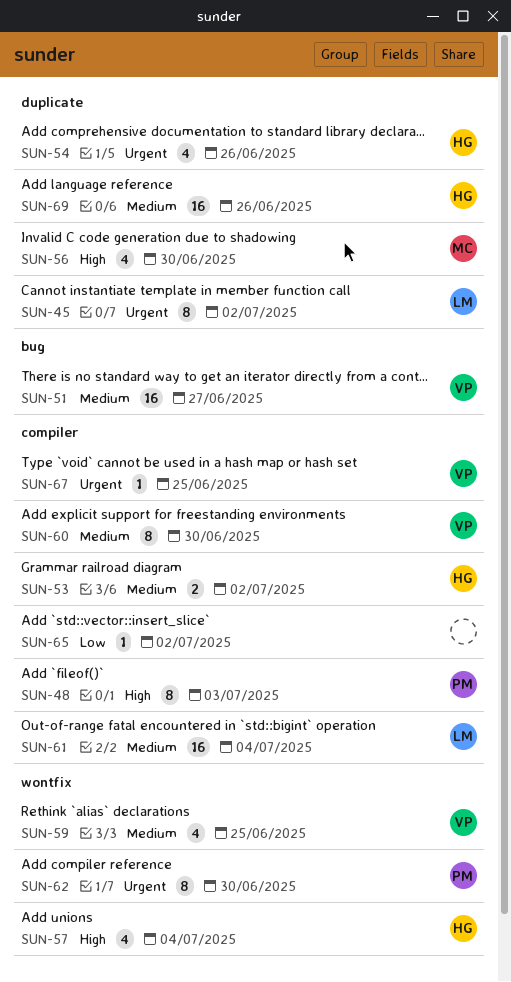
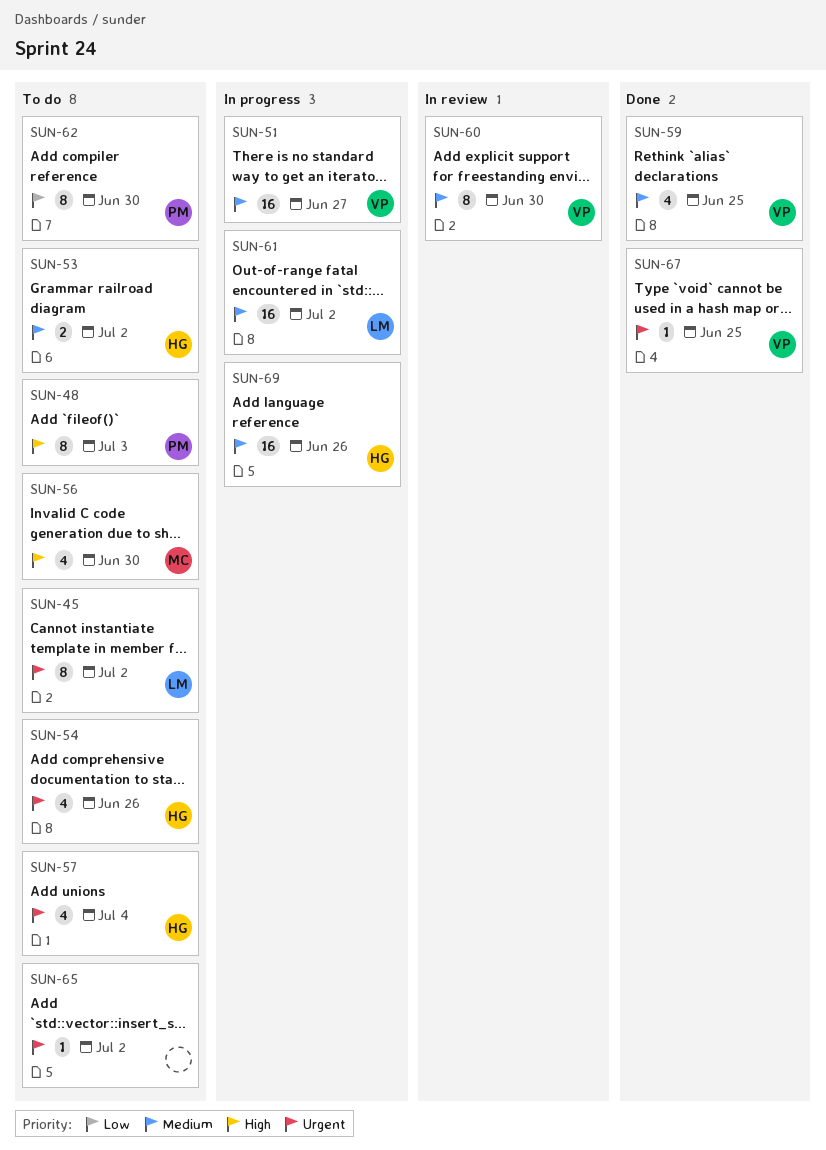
SUN-57, priority: High -> Urgent
SUN-61, due: Jul 4 -> Jul 2
SUN-62, priority: Urgent -> Low
SUN-65, priority: Low -> Urgent

